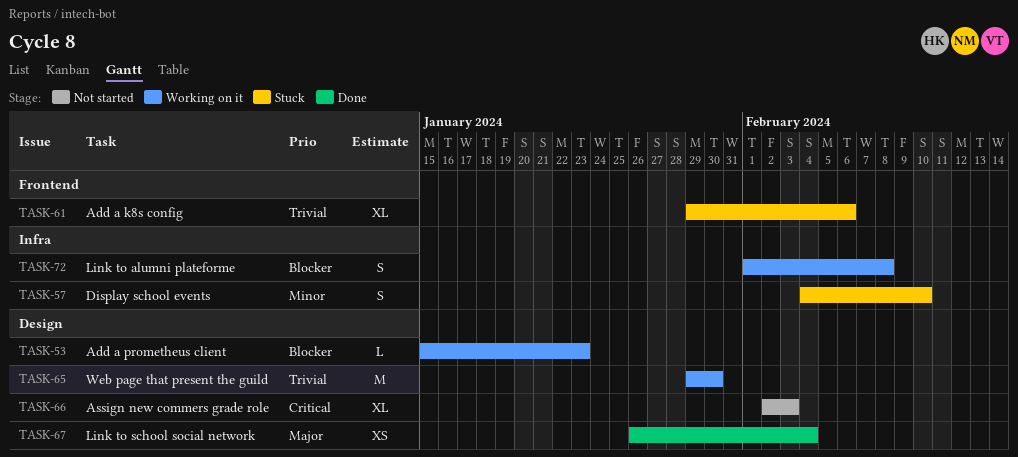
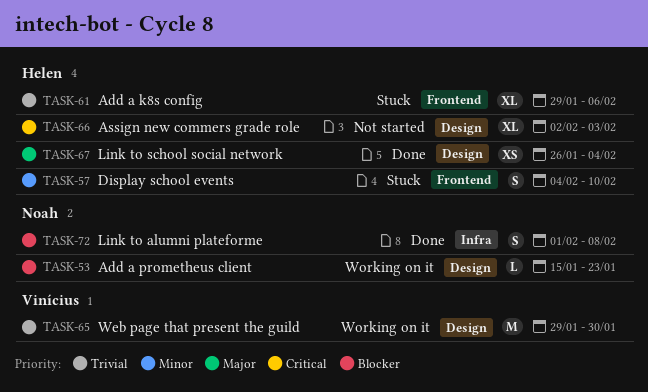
TASK-57, label: Infra -> Frontend
TASK-72, status: Working on it -> Done

